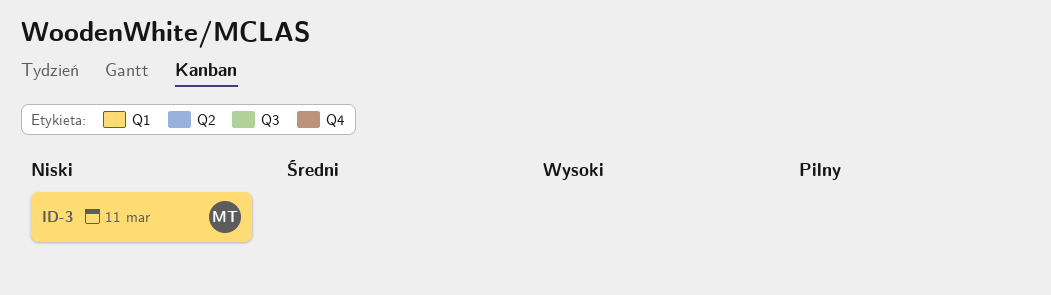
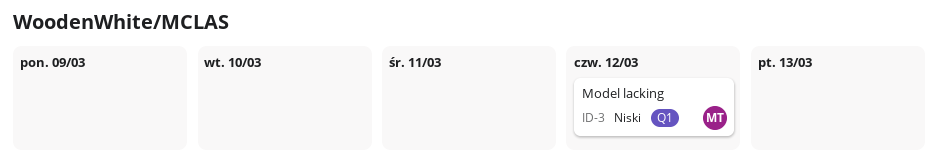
ID-3, due: Mar 11 -> Mar 12

